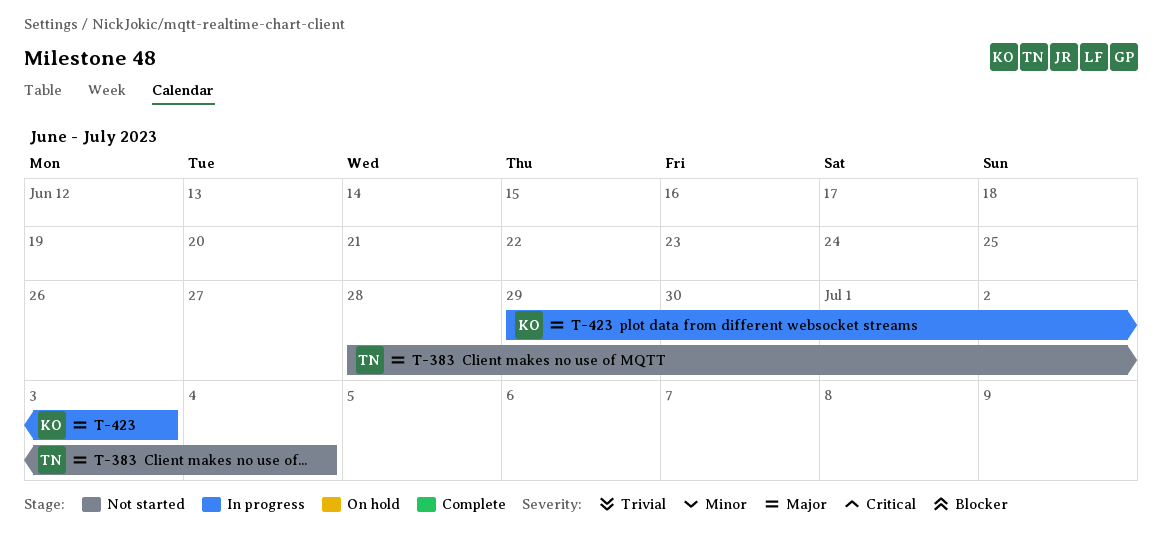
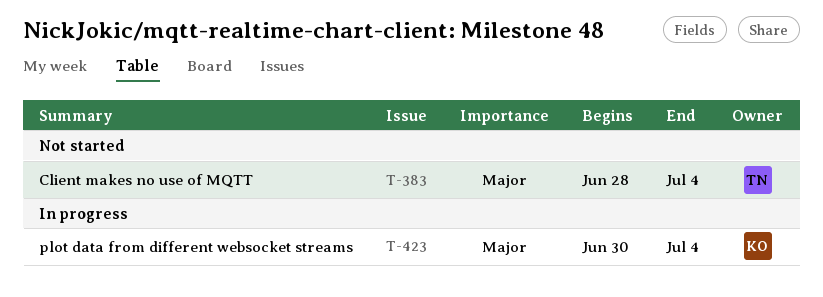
T-423, start: Jun 29 -> Jun 30
T-423, due: Jul 3 -> Jul 4

